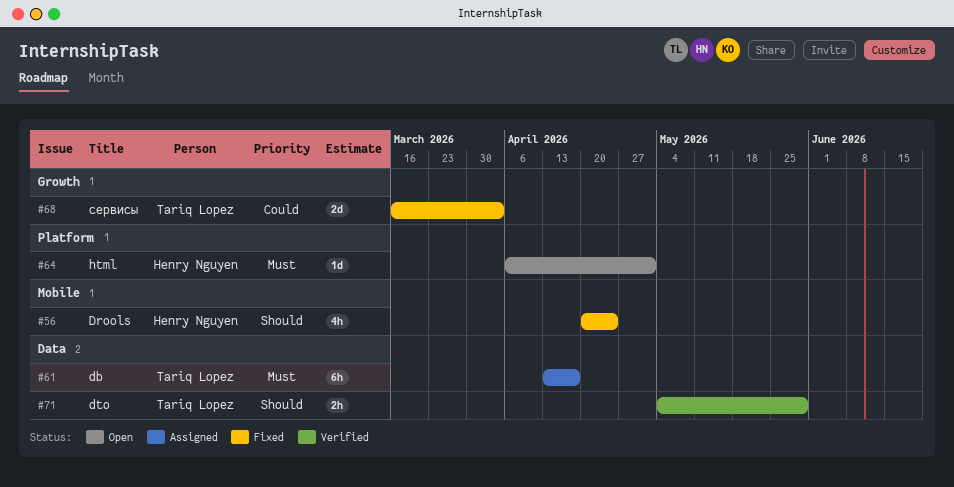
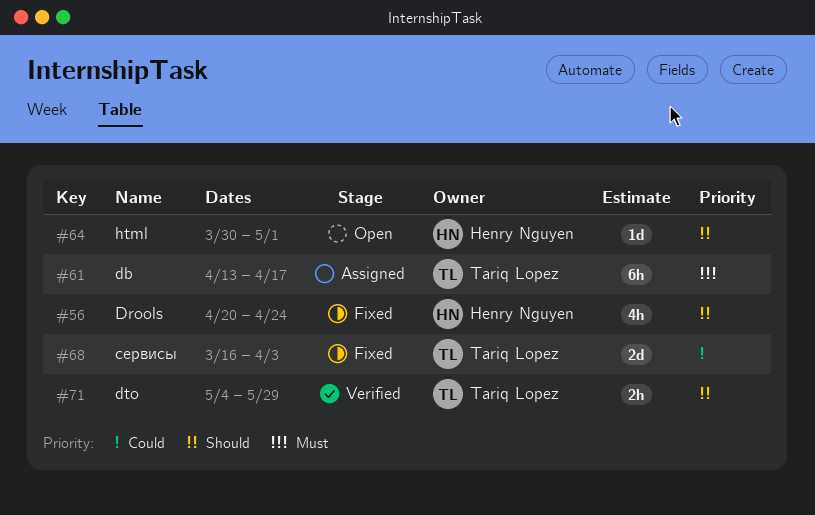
#64, priority: Must -> Should
#64, start: Apr 6 -> Mar 30

